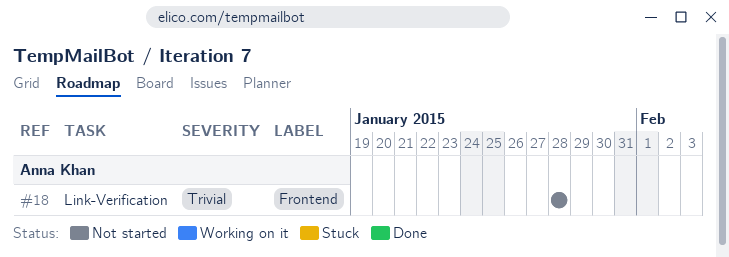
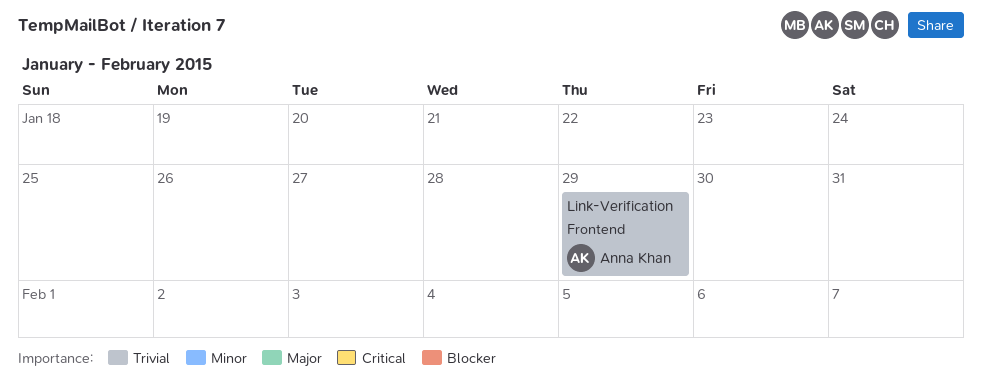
Link-Verification, due: Jan 28 -> Jan 29

